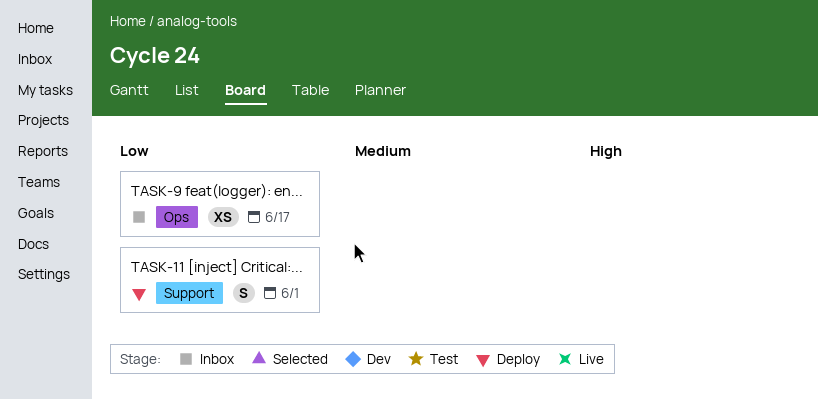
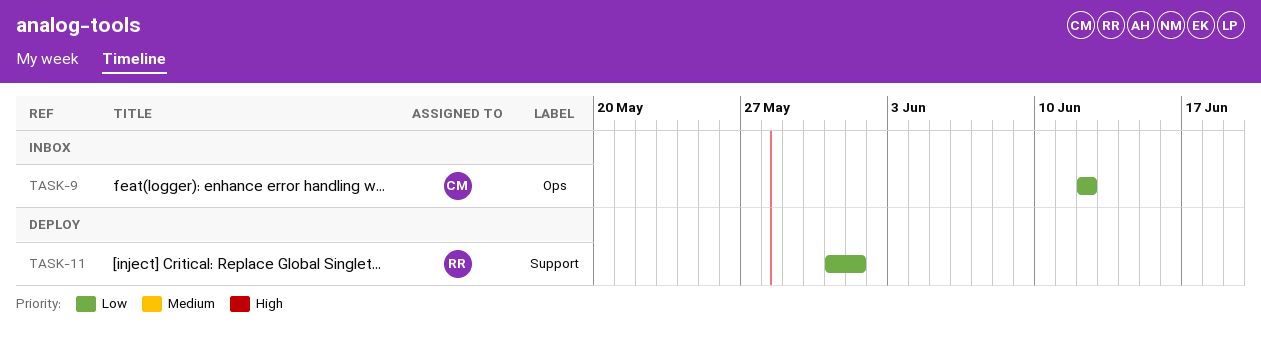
TASK-9, due: Jun 17 -> Jun 12

